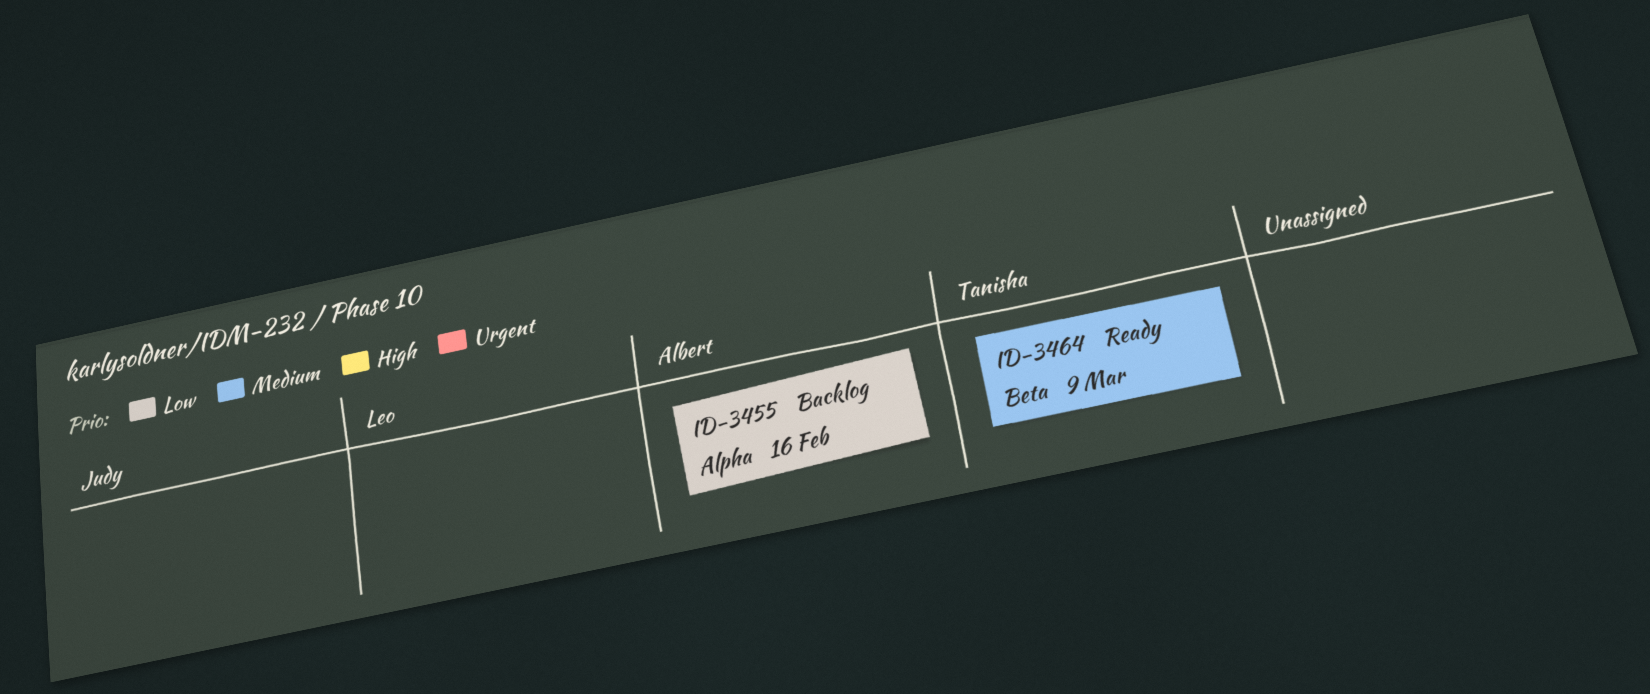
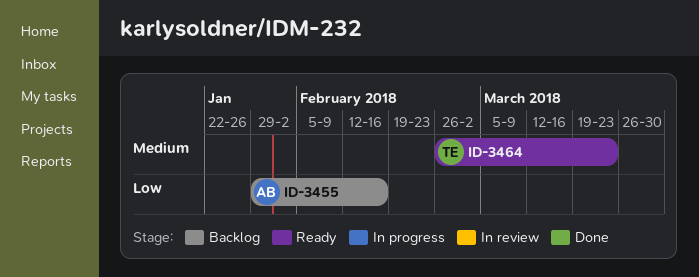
ID-3464, due: Mar 9 -> Mar 23

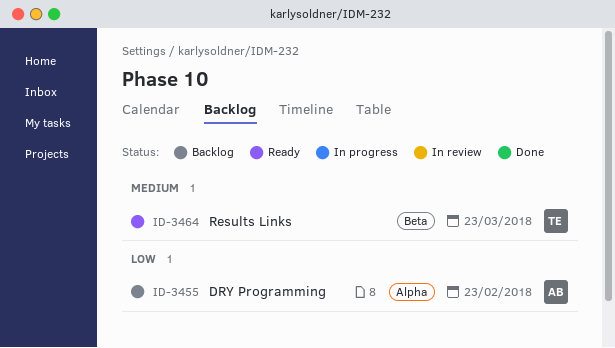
ID-3455, due: Feb 16 -> Feb 23

